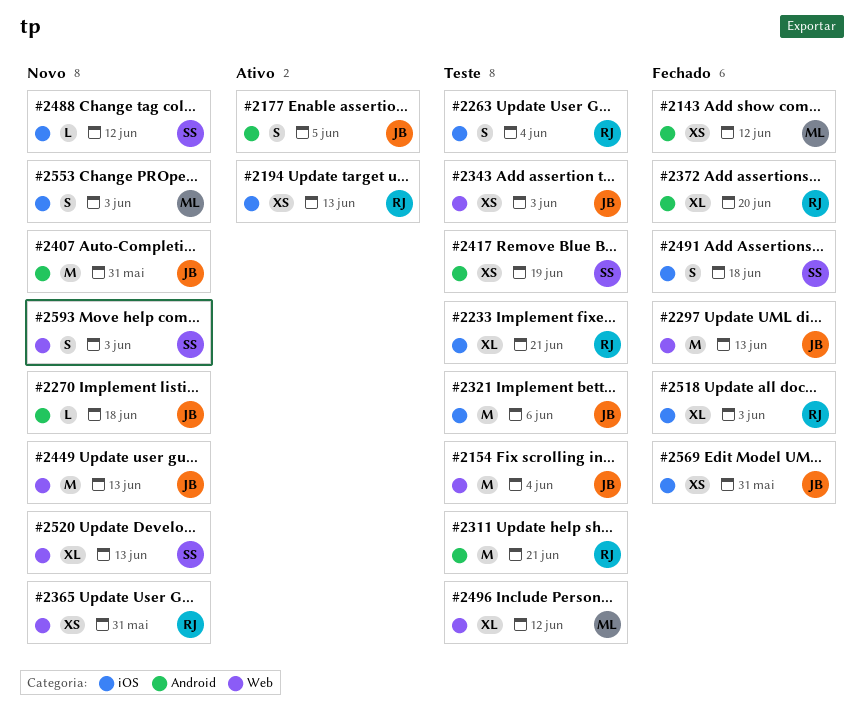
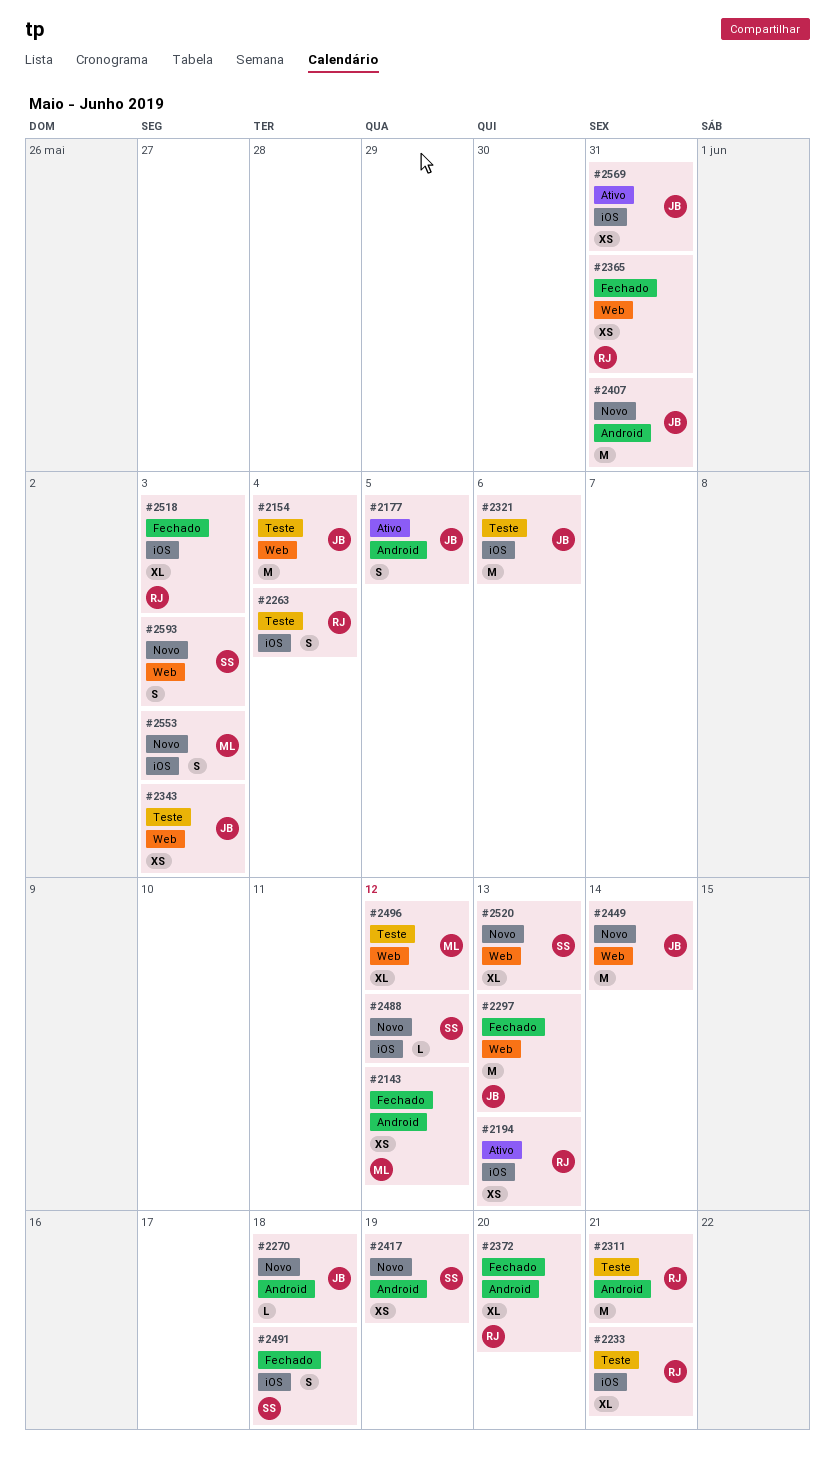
#2365, status: Novo -> Fechado
#2417, status: Teste -> Novo
#2449, due: Jun 13 -> Jun 14
#2569, status: Fechado -> Ativo

